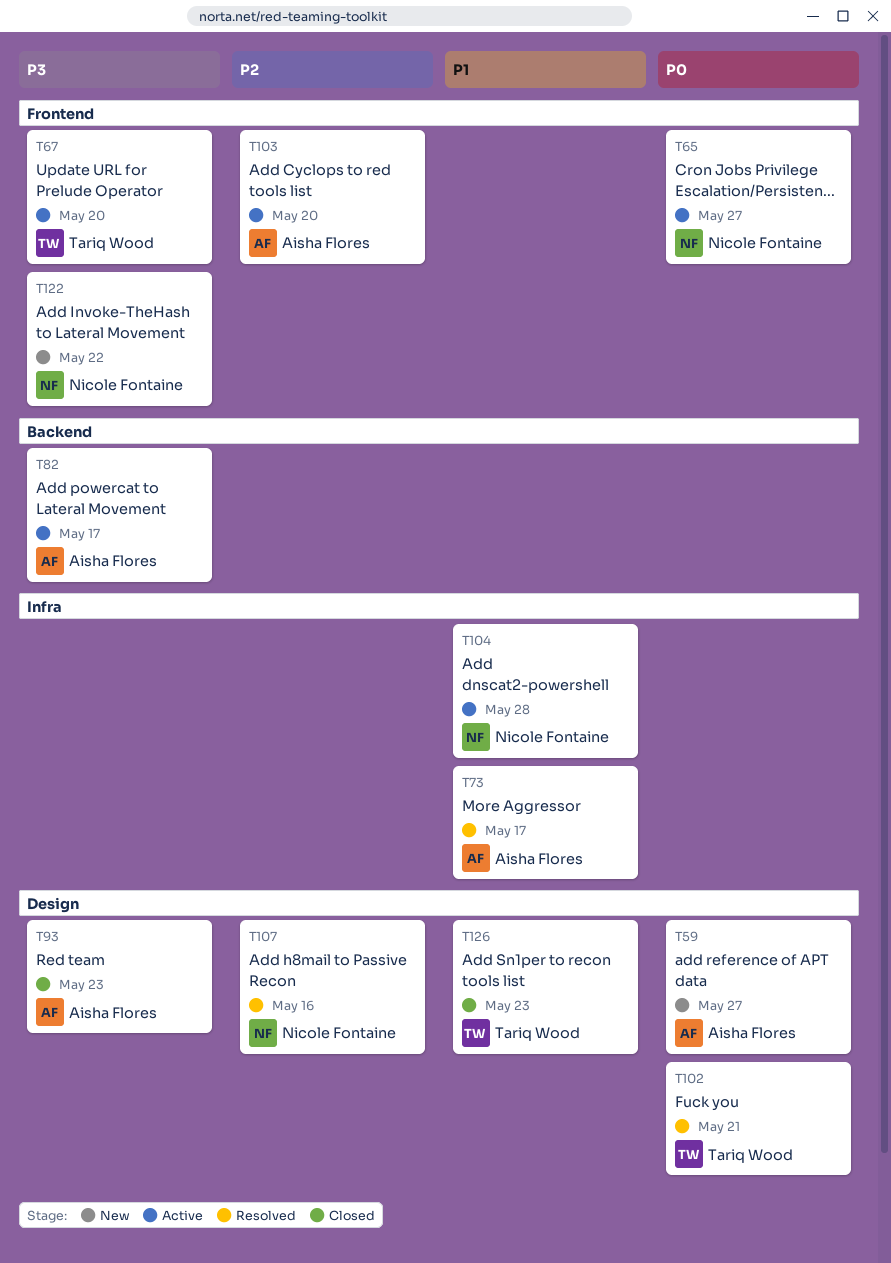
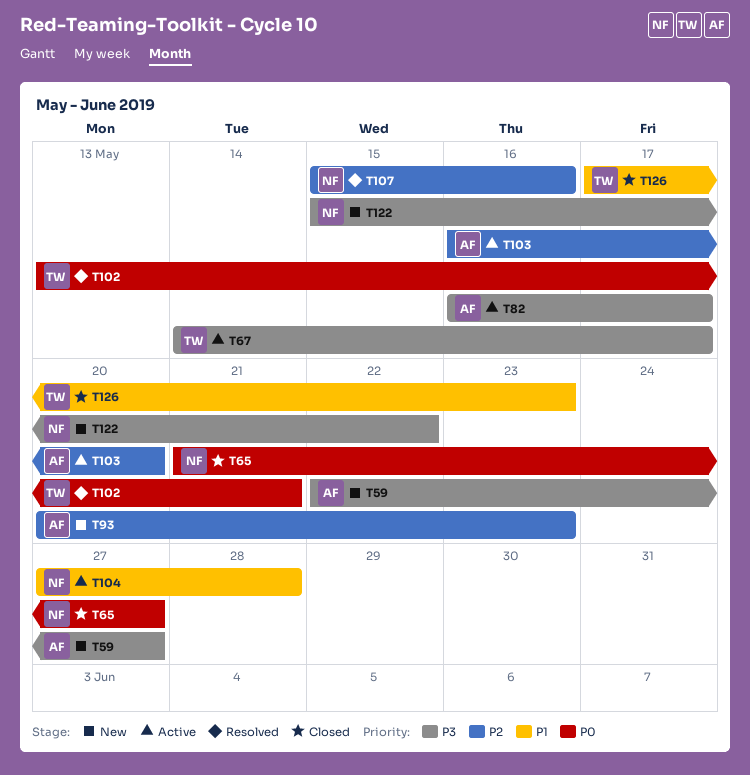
T59, priority: P0 -> P3
T65, status: Active -> Closed
T67, due: May 20 -> May 17
T73: present -> none
T93, status: Closed -> New
T93, priority: P3 -> P2

